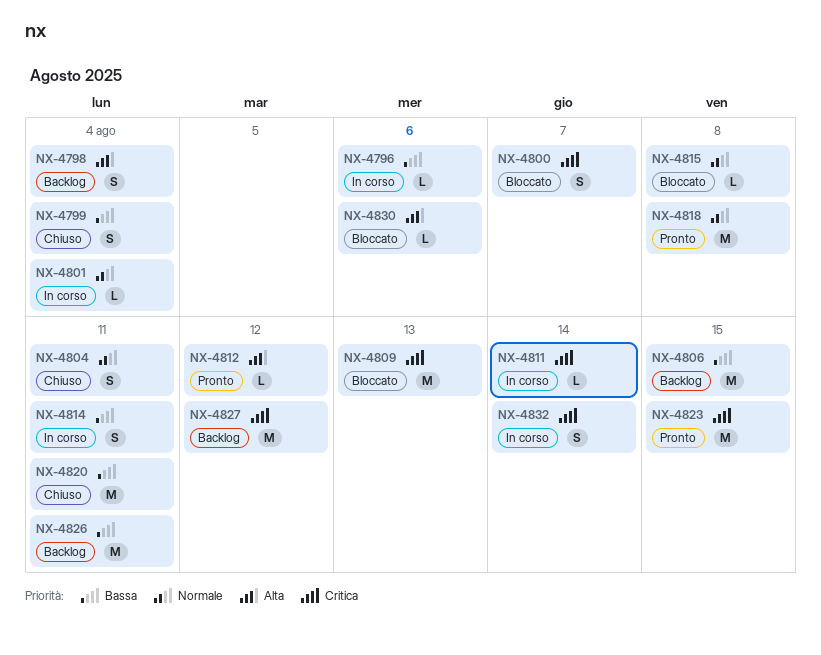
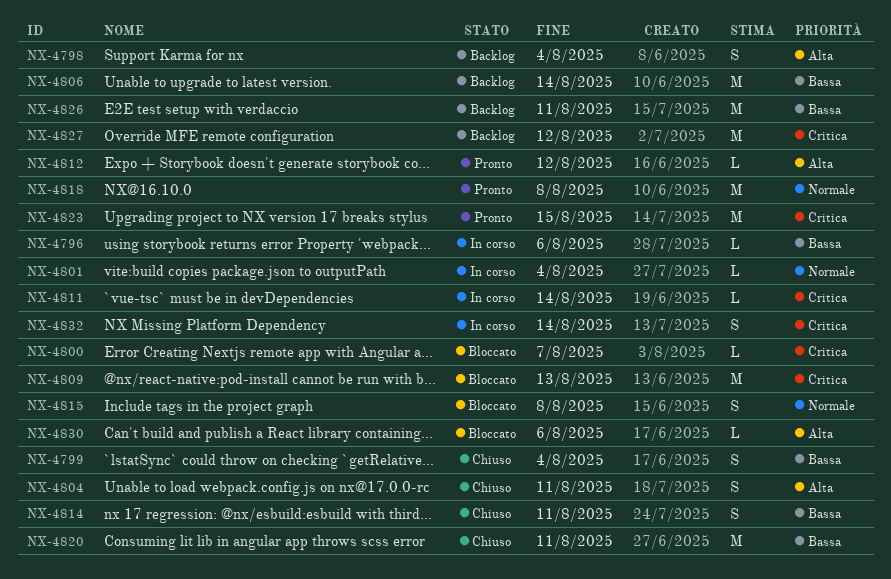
NX-4800, estimate: S -> L
NX-4804, priority: Normale -> Alta
NX-4806, due: Aug 15 -> Aug 14
NX-4814, status: In corso -> Chiuso
NX-4815, estimate: L -> S

